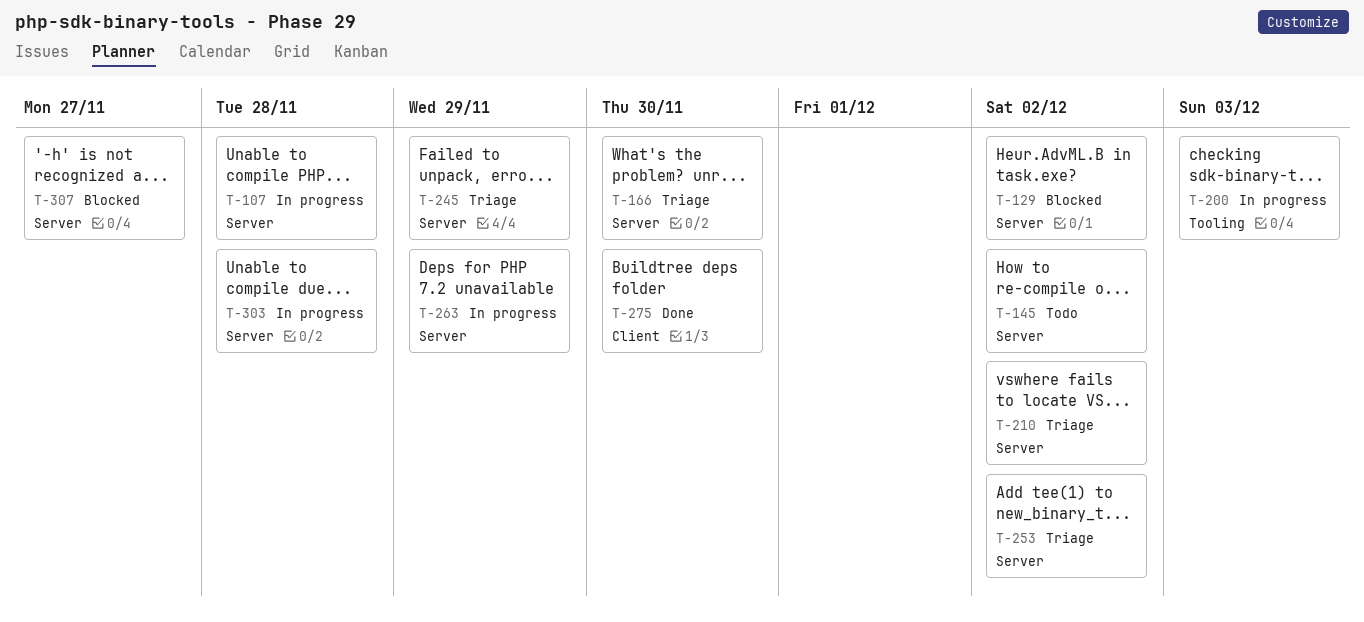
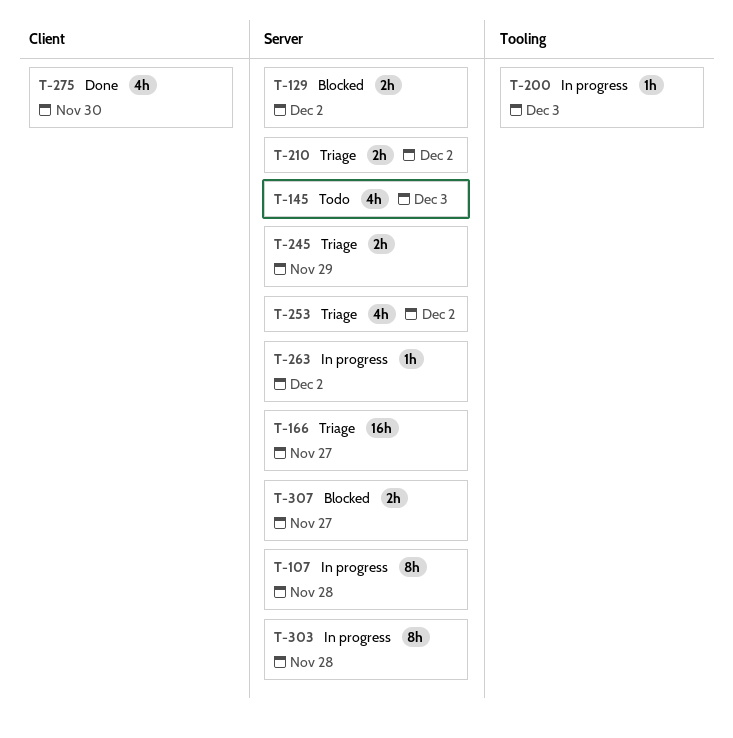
T-145, due: Dec 2 -> Dec 3
T-166, due: Nov 30 -> Nov 27
T-263, due: Nov 29 -> Dec 2

